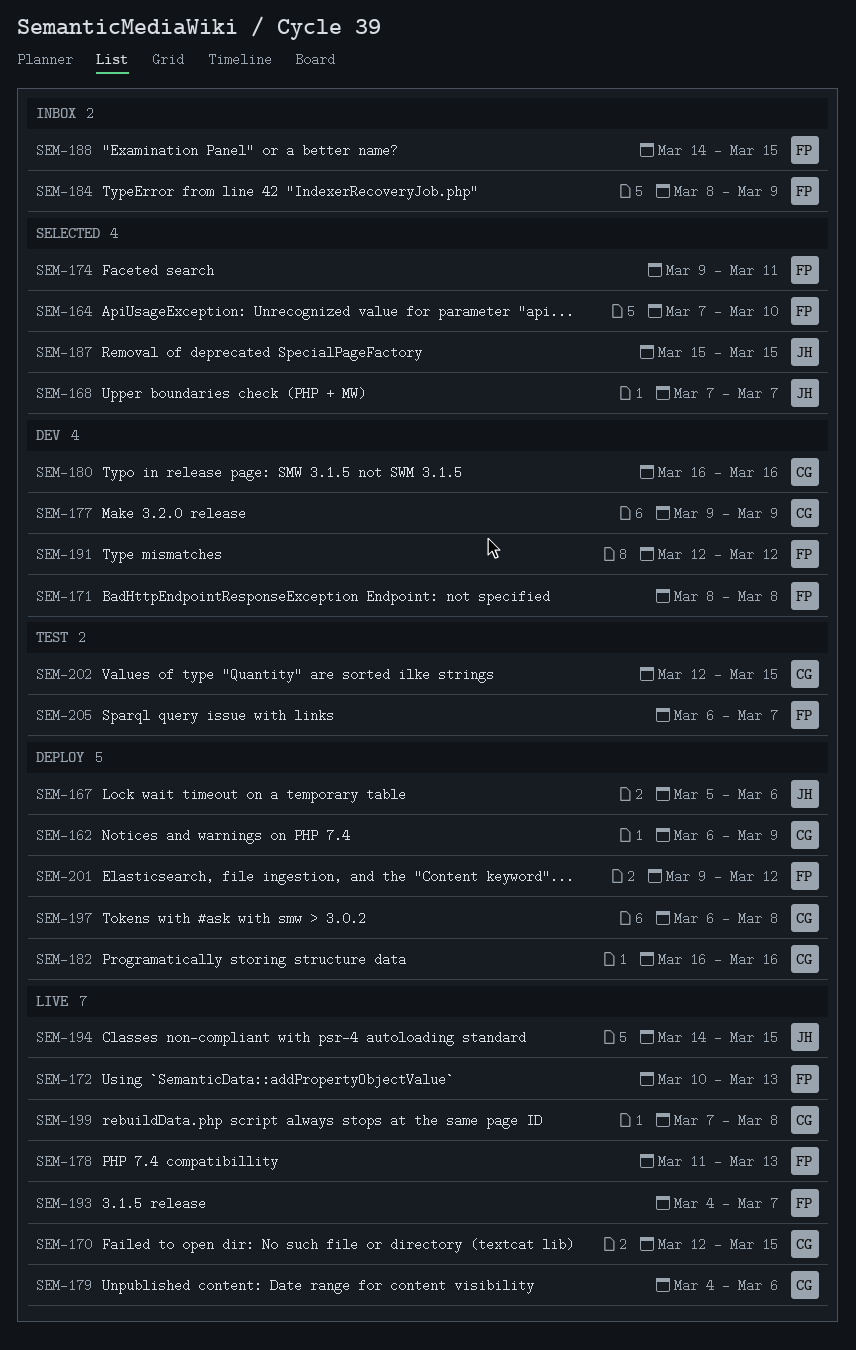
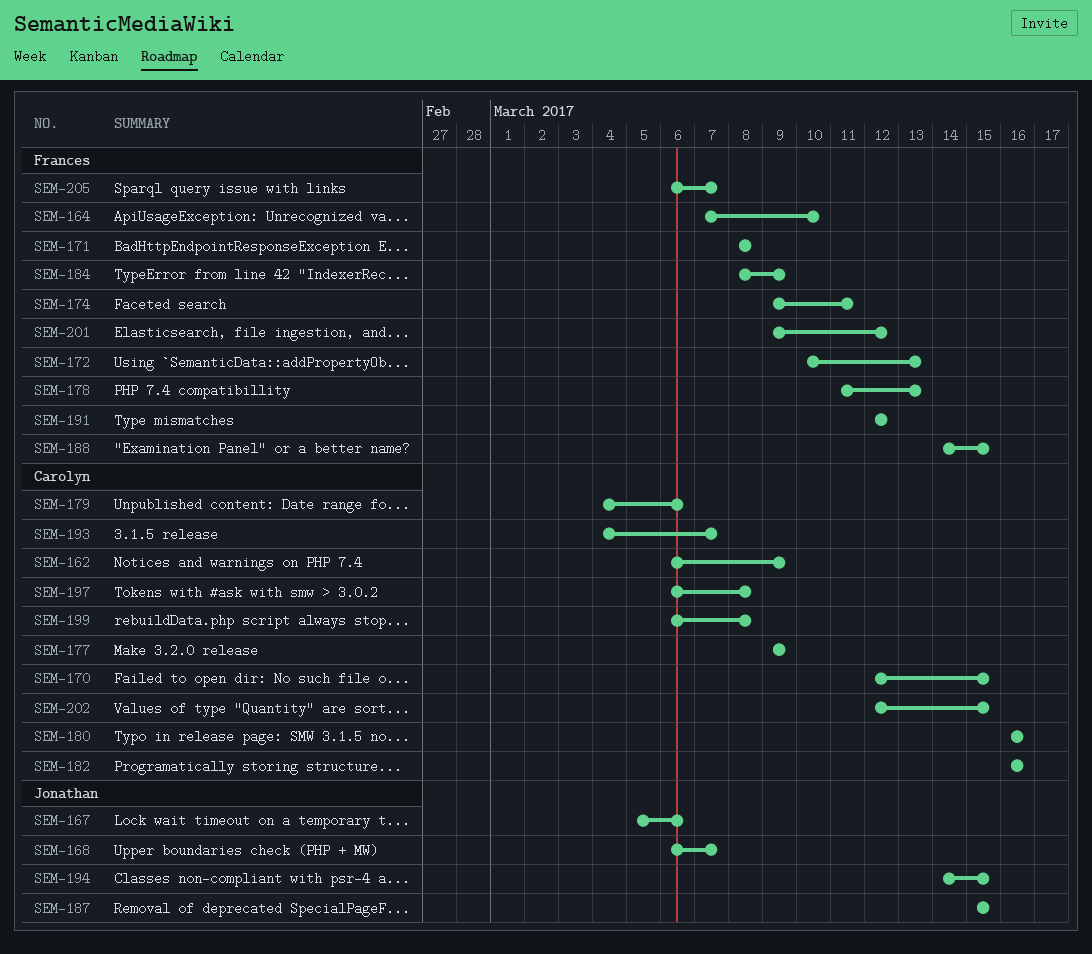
SEM-168, start: Mar 7 -> Mar 6
SEM-193, owner: Frances -> Carolyn
SEM-199, start: Mar 7 -> Mar 6

